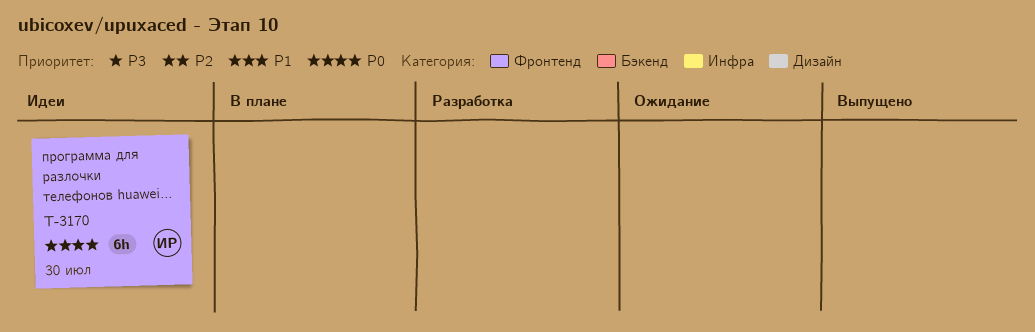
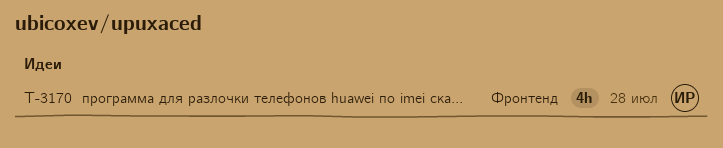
T-3170, estimate: 6h -> 4h
T-3170, due: Jul 30 -> Jul 28

